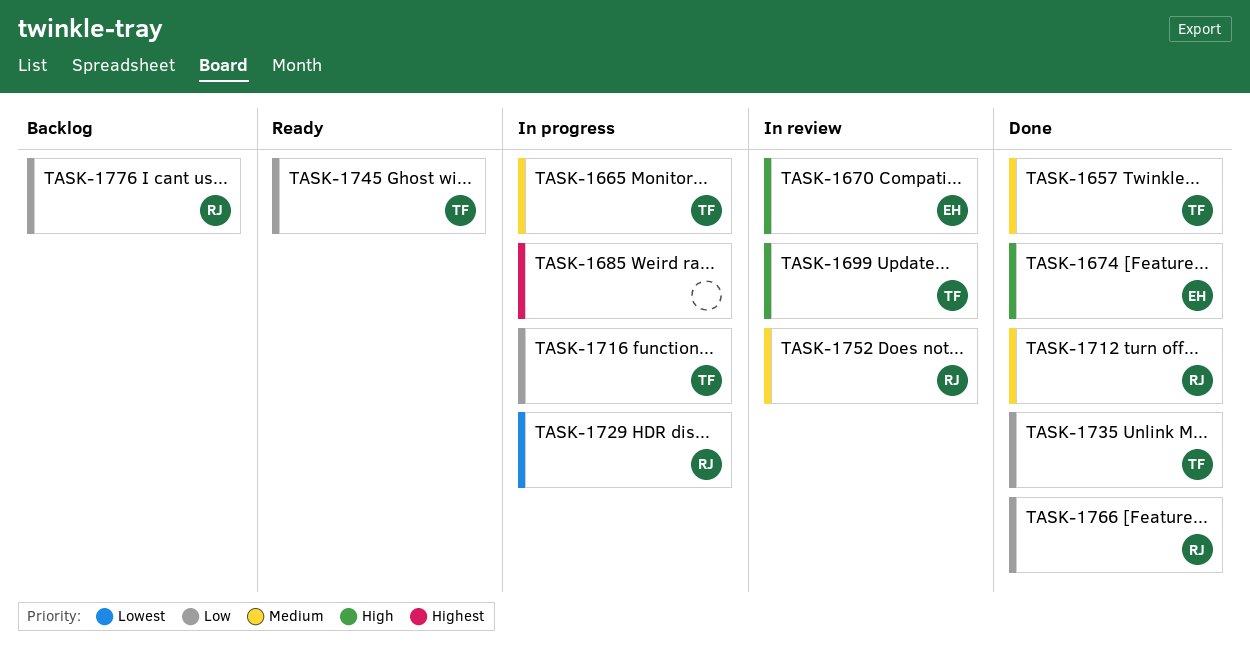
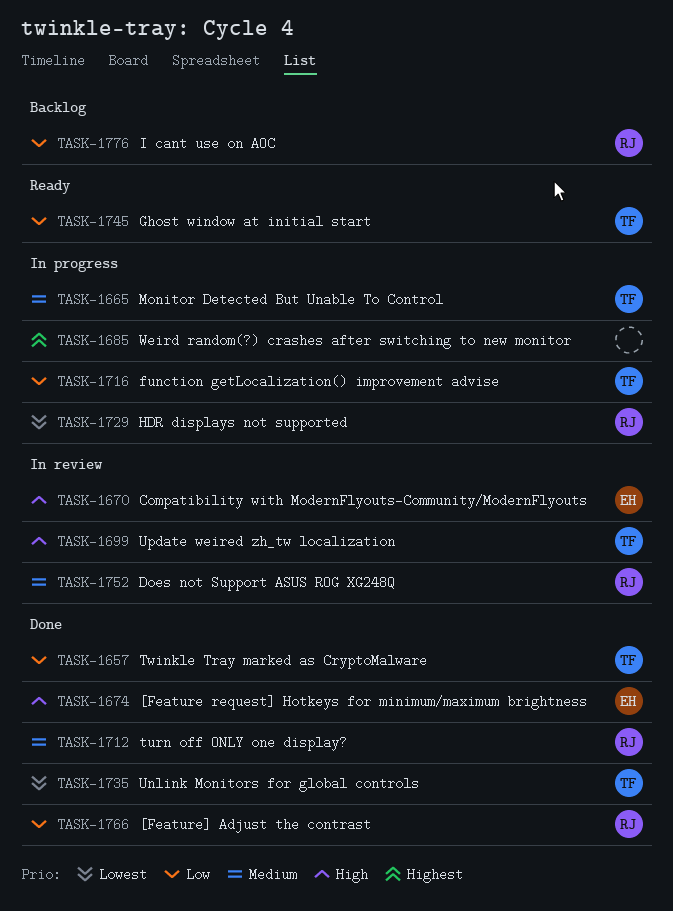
TASK-1657, priority: Medium -> Low
TASK-1735, priority: Low -> Lowest

